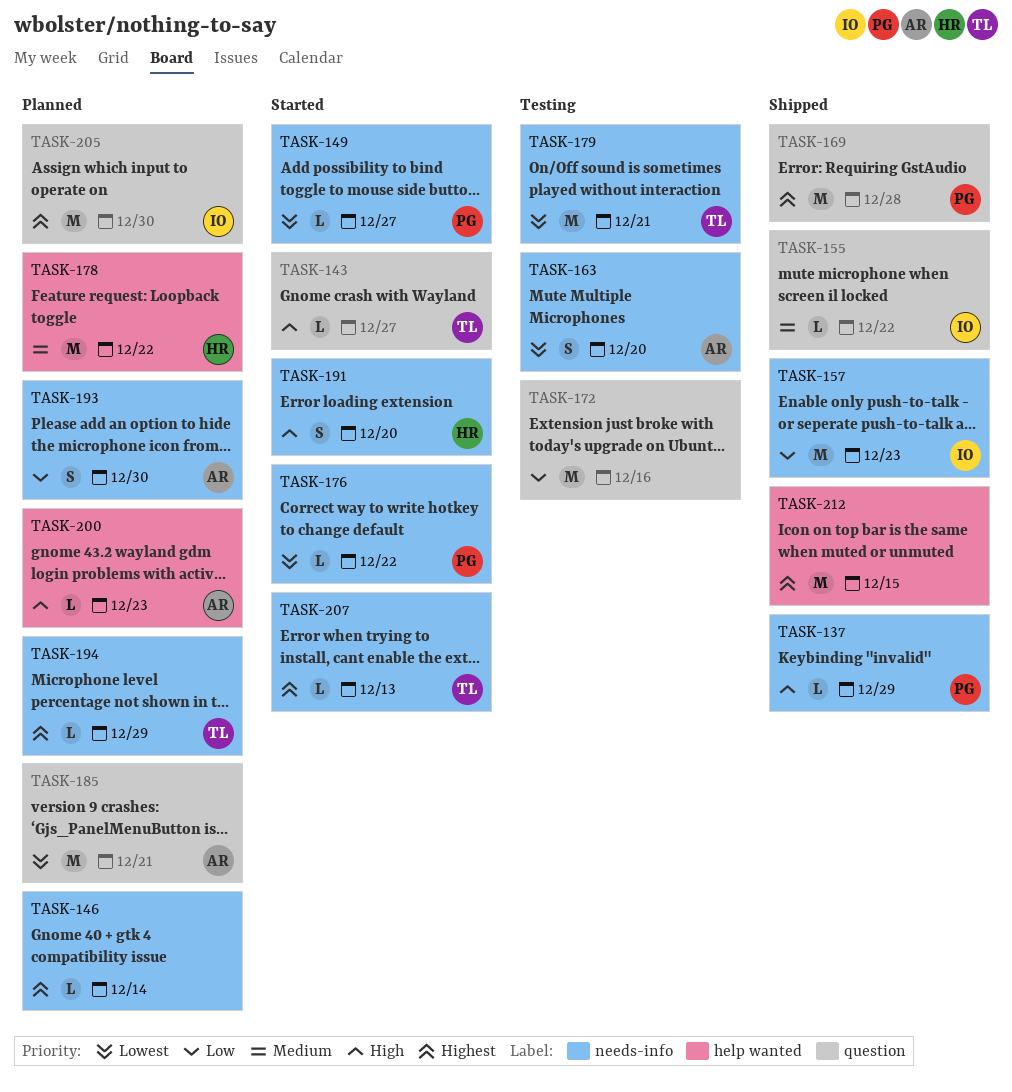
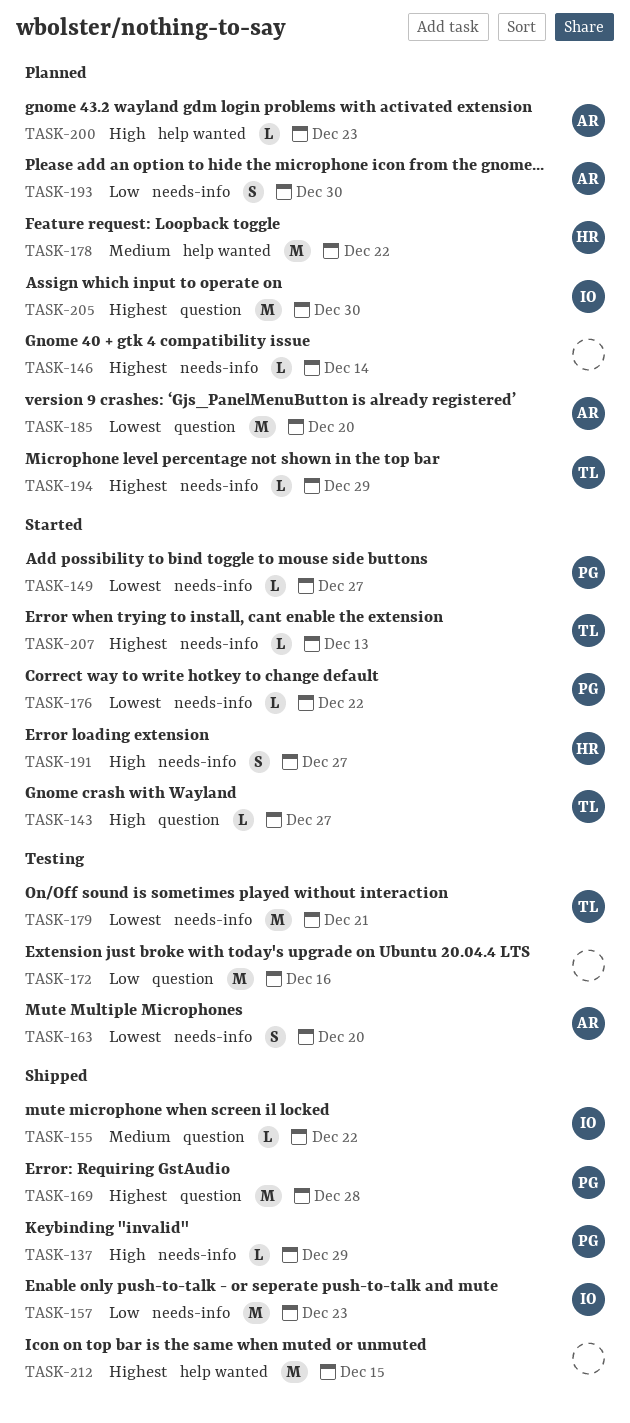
TASK-185, due: Dec 21 -> Dec 20
TASK-191, due: Dec 20 -> Dec 27

